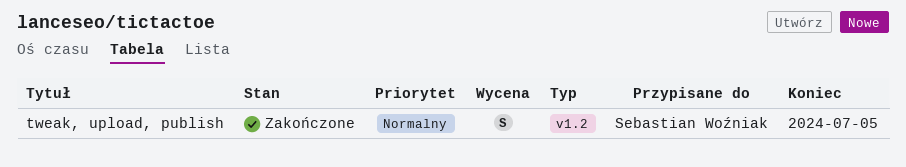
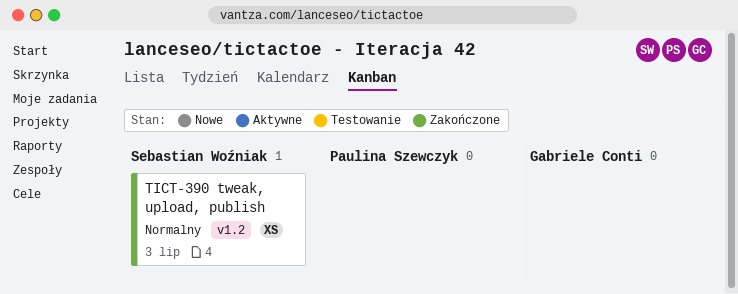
tweak, upload, publish, estimate: S -> XS
tweak, upload, publish, due: Jul 5 -> Jul 3

